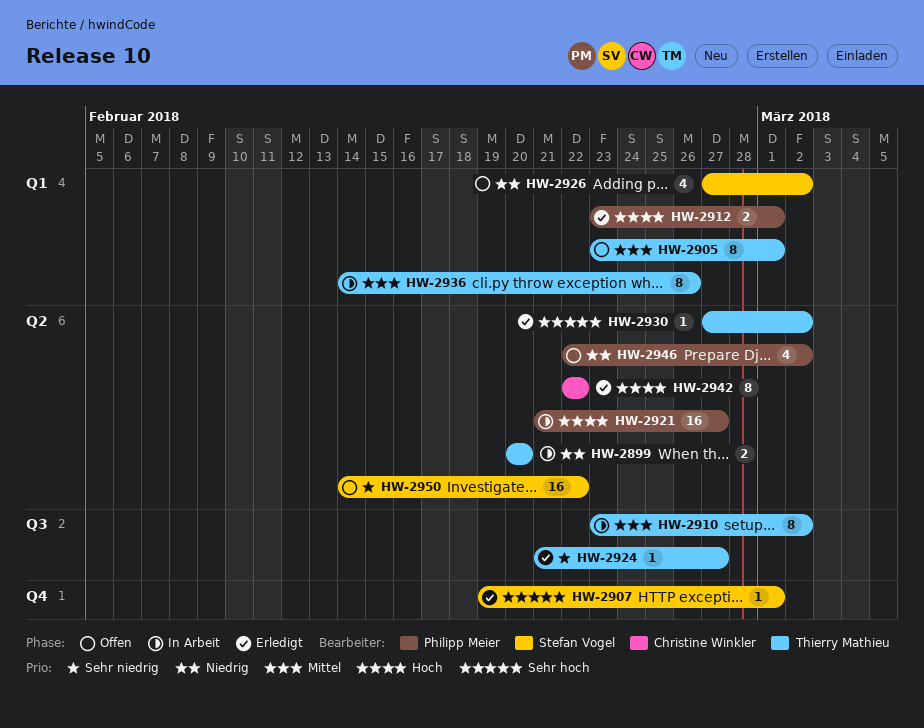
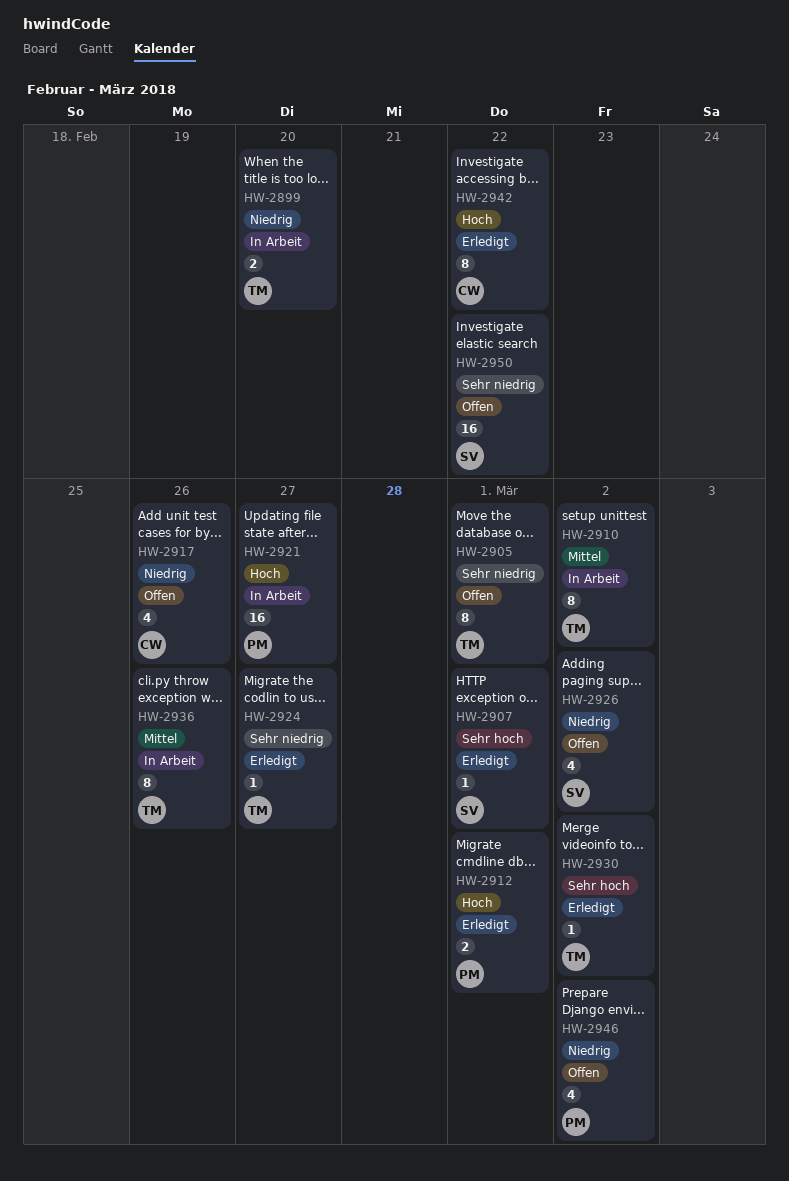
HW-2905, priority: Mittel -> Sehr niedrig
HW-2917: none -> present

